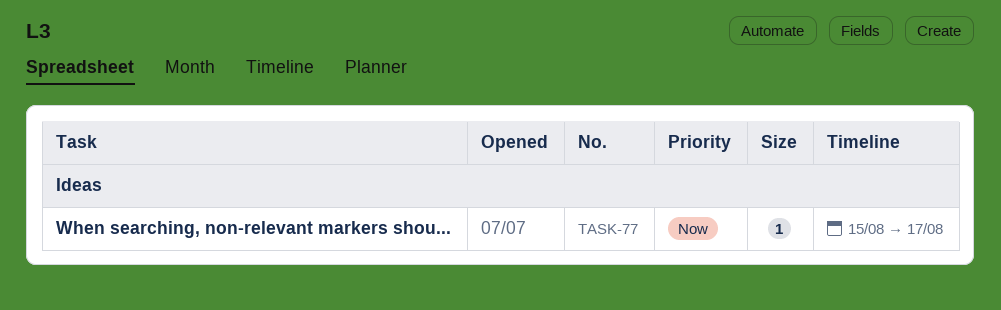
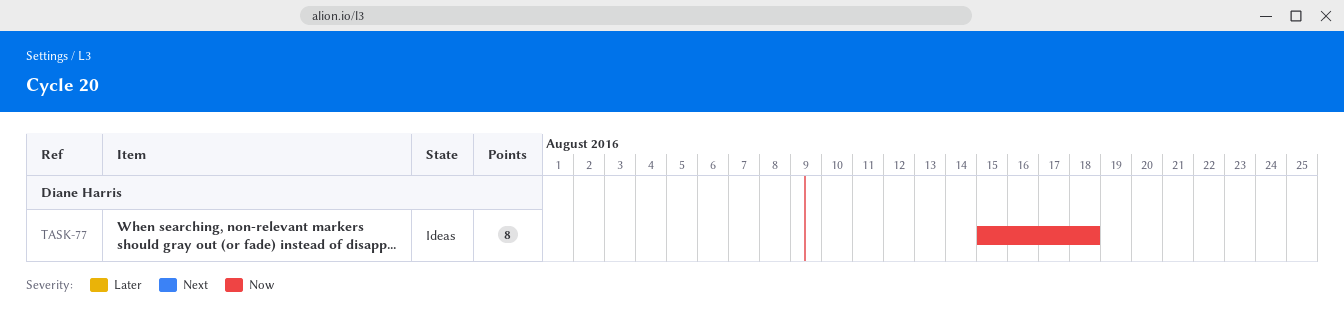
TASK-77, estimate: 1 -> 8
TASK-77, due: Aug 17 -> Aug 18

